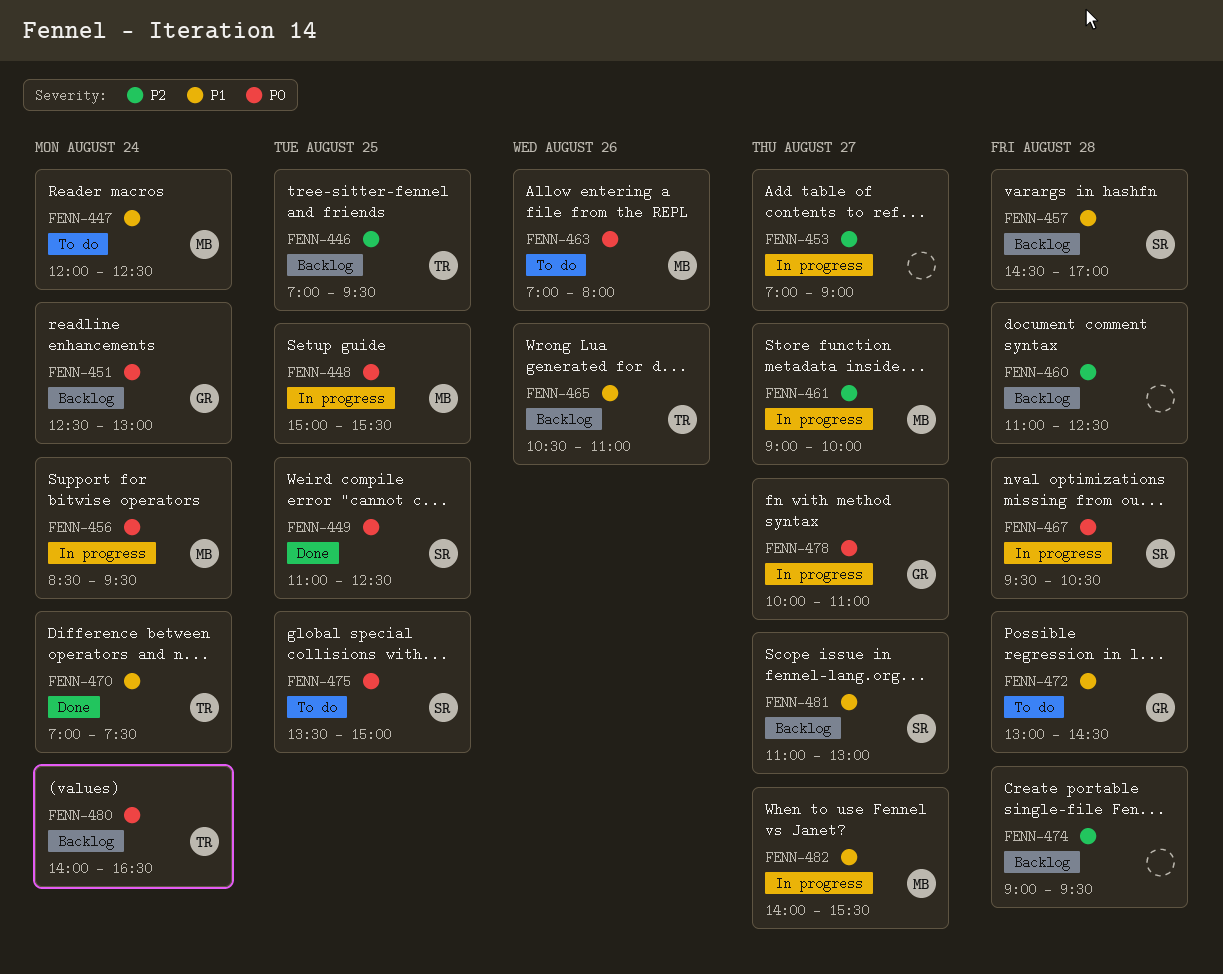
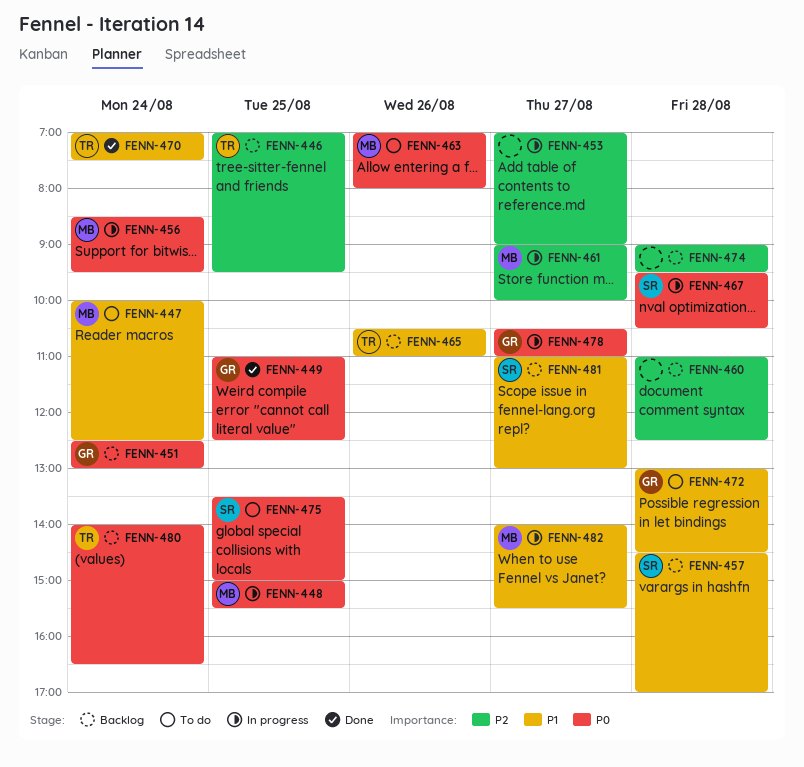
FENN-447, begins: 12:00 -> 10:00
FENN-449, owner: SR -> GR
FENN-478, begins: 10:00 -> 10:30

